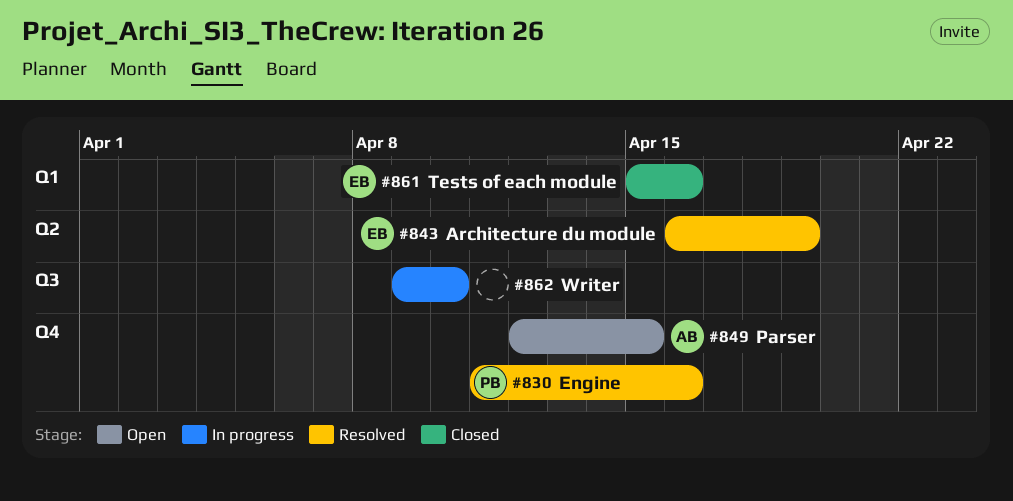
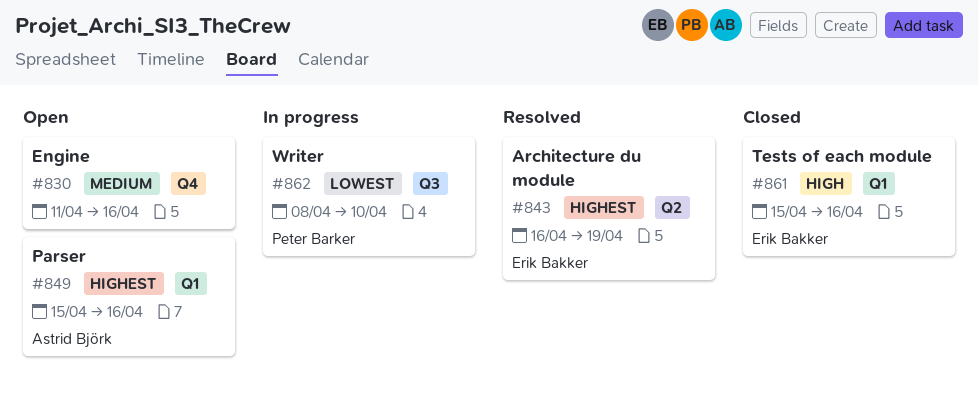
#830, status: Resolved -> Open
#830, owner: Peter Barker -> none
#849, label: Q4 -> Q1
#849, start: Apr 12 -> Apr 15
#849, due: Apr 15 -> Apr 16
#862, owner: none -> Peter Barker
#862, start: Apr 9 -> Apr 8

